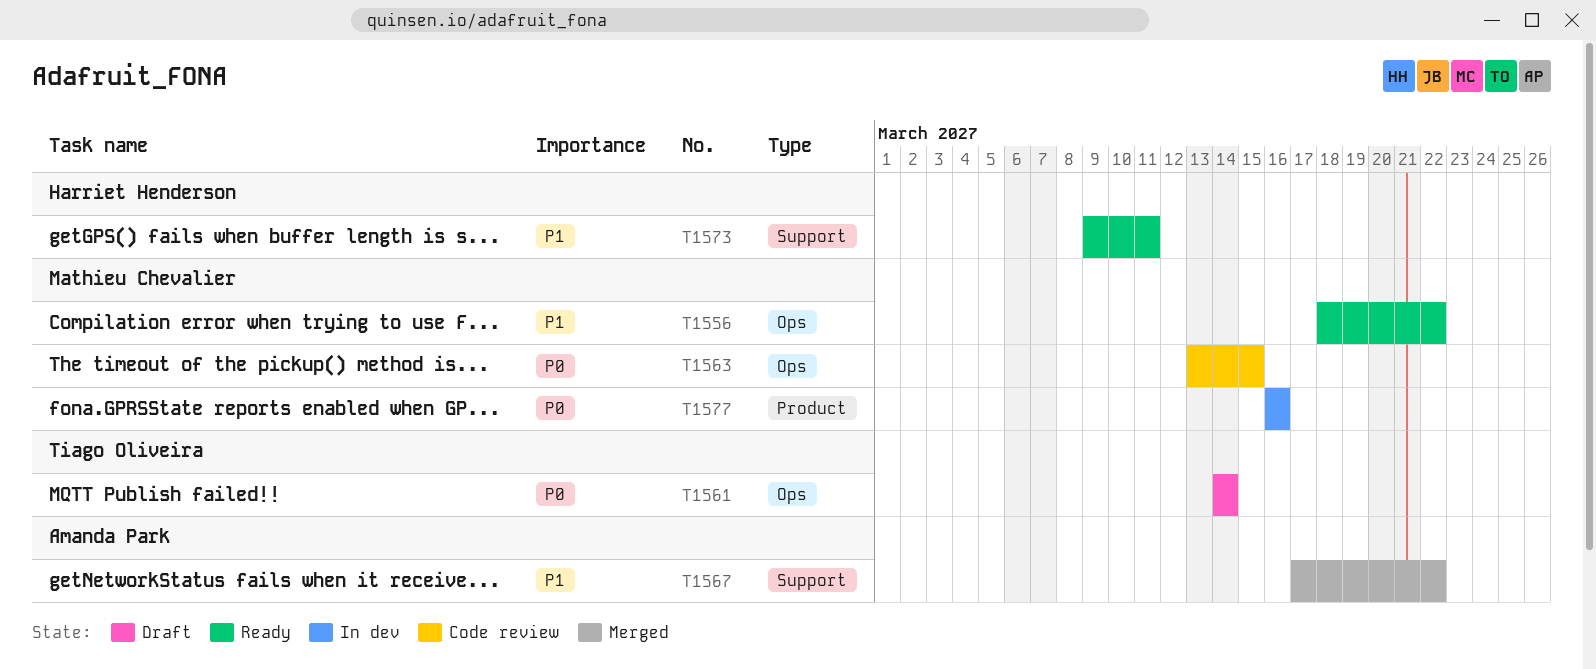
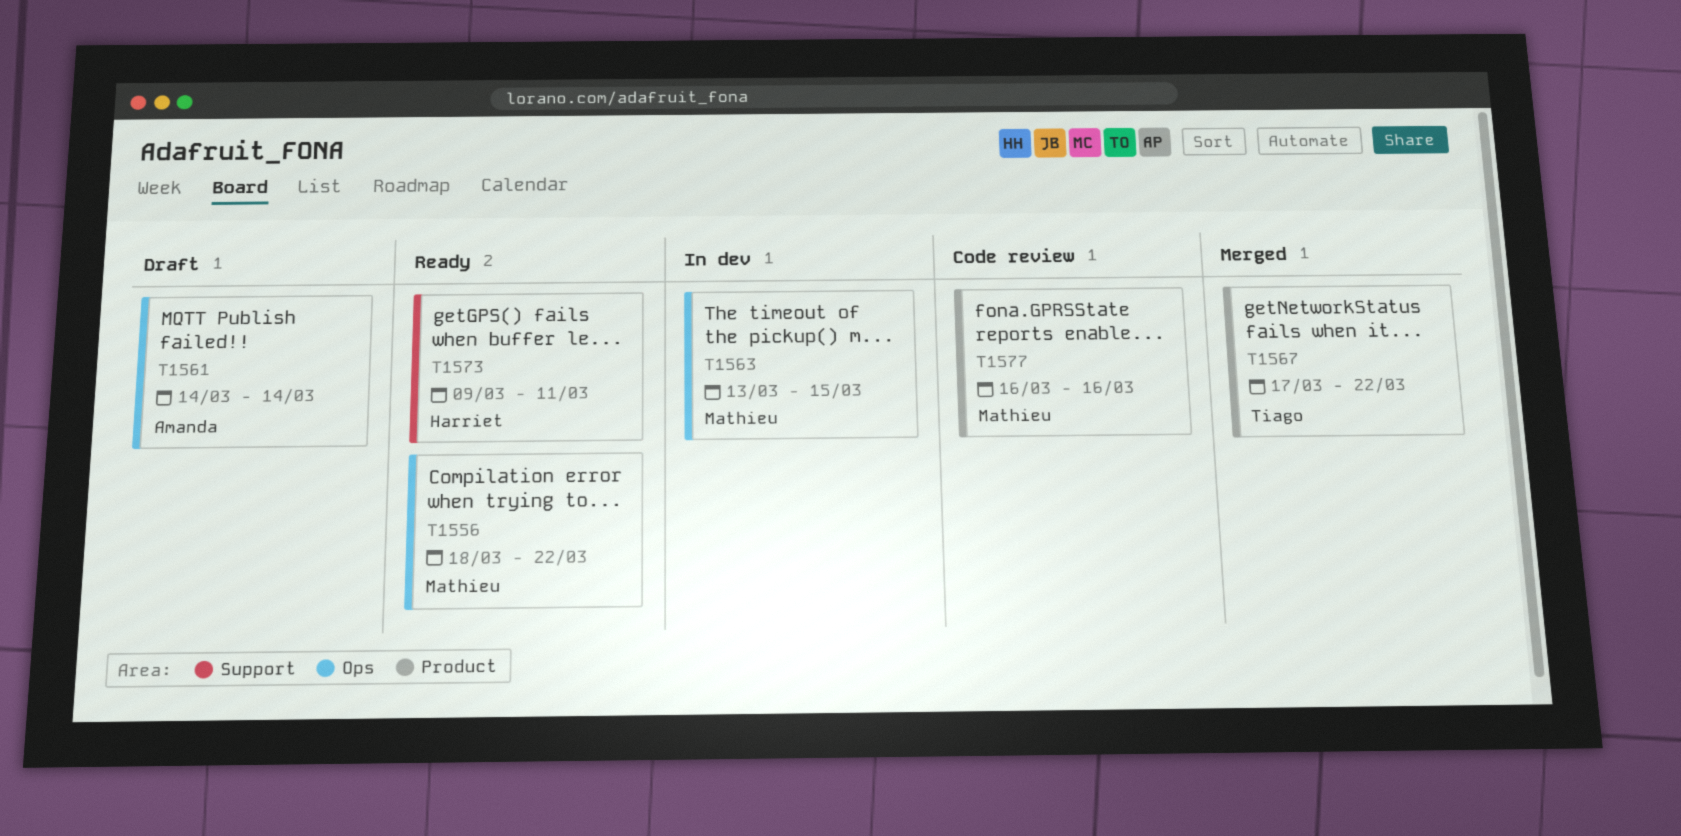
T1561, owner: Tiago Oliveira -> Amanda Park
T1563, status: Code review -> In dev
T1567, owner: Amanda Park -> Tiago Oliveira
T1567, label: Support -> Product
T1577, status: In dev -> Code review

